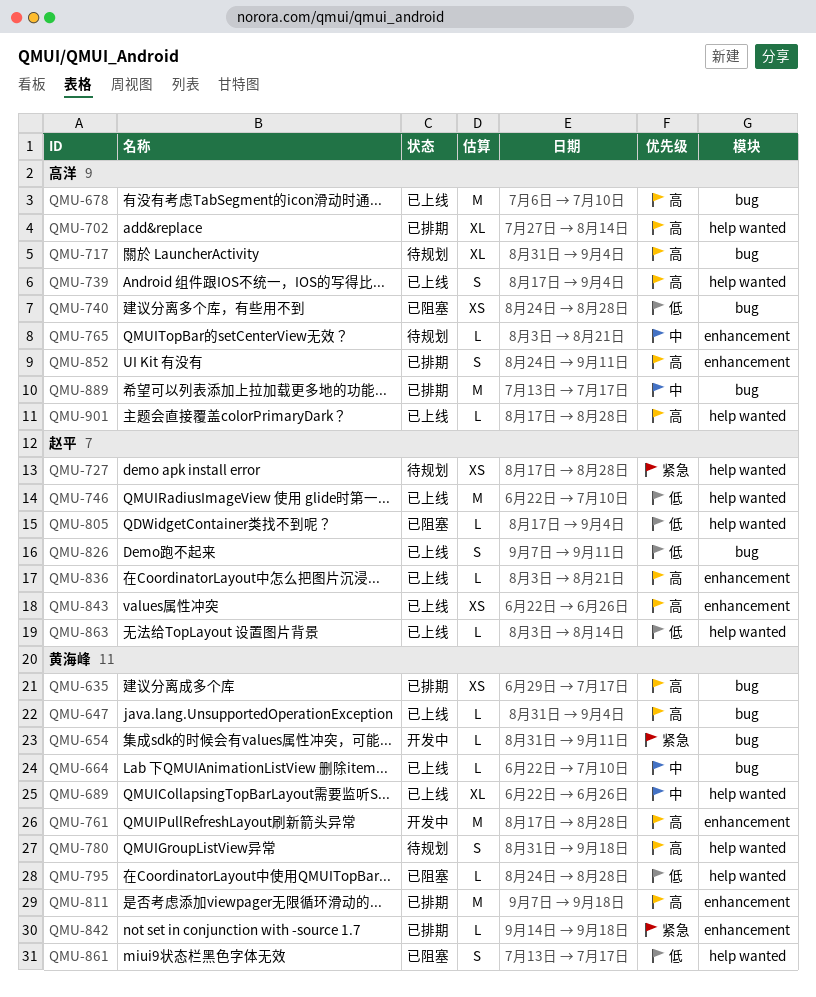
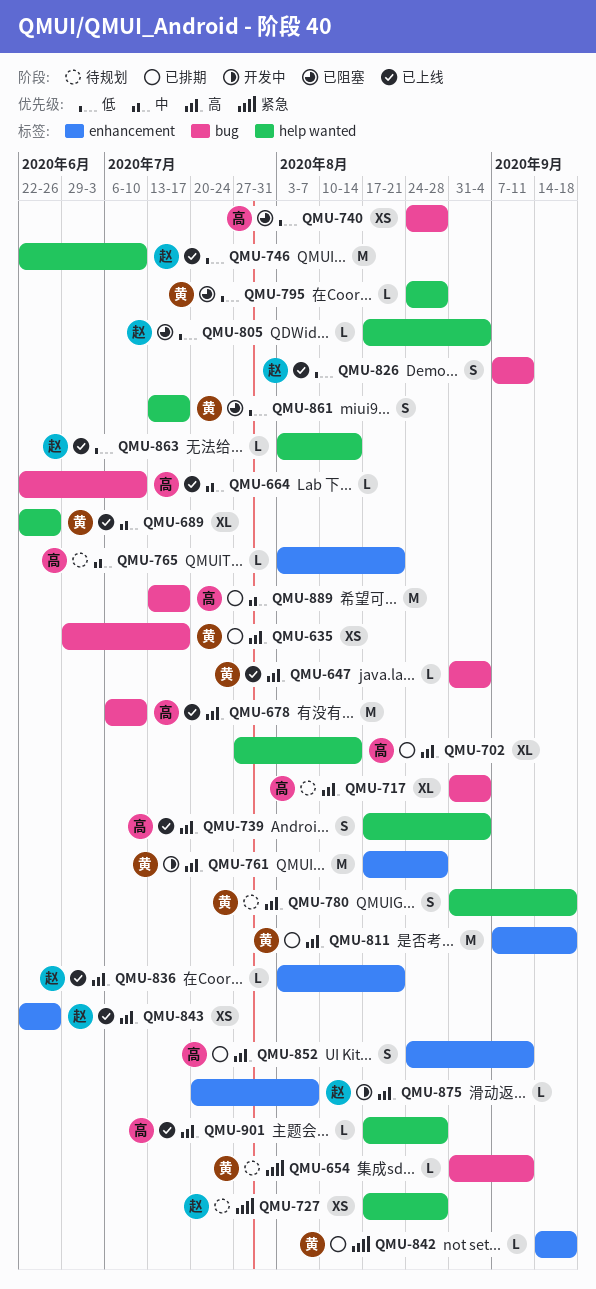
QMU-654, status: 开发中 -> 待规划
QMU-664, owner: 黄海峰 -> 高洋
QMU-875: none -> present

